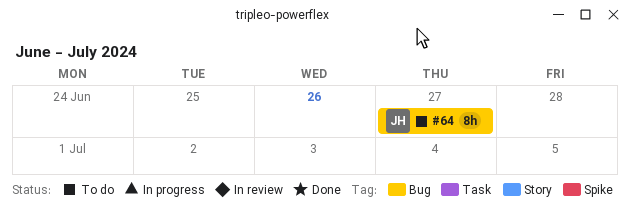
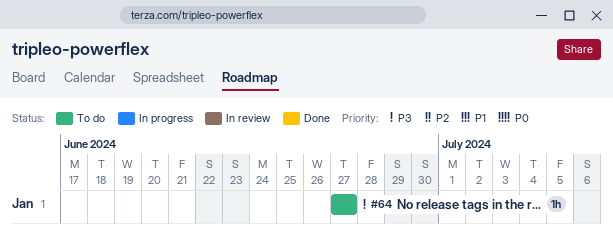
#64, estimate: 8h -> 1h

